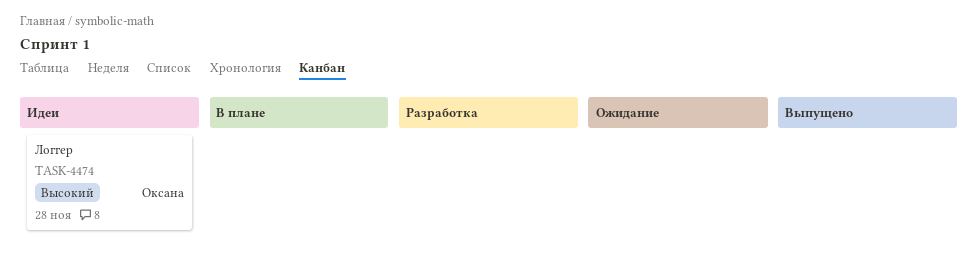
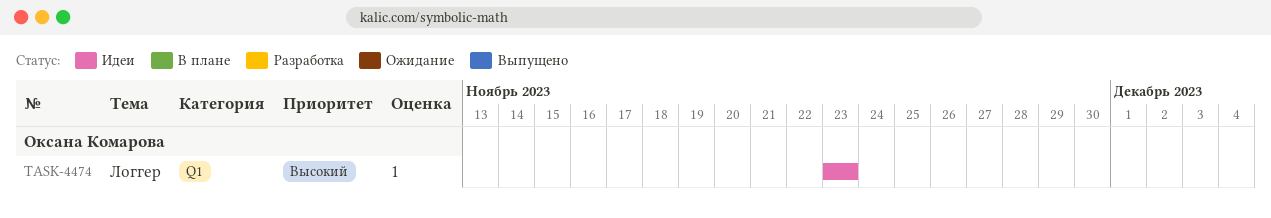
TASK-4474, due: Nov 28 -> Nov 23

